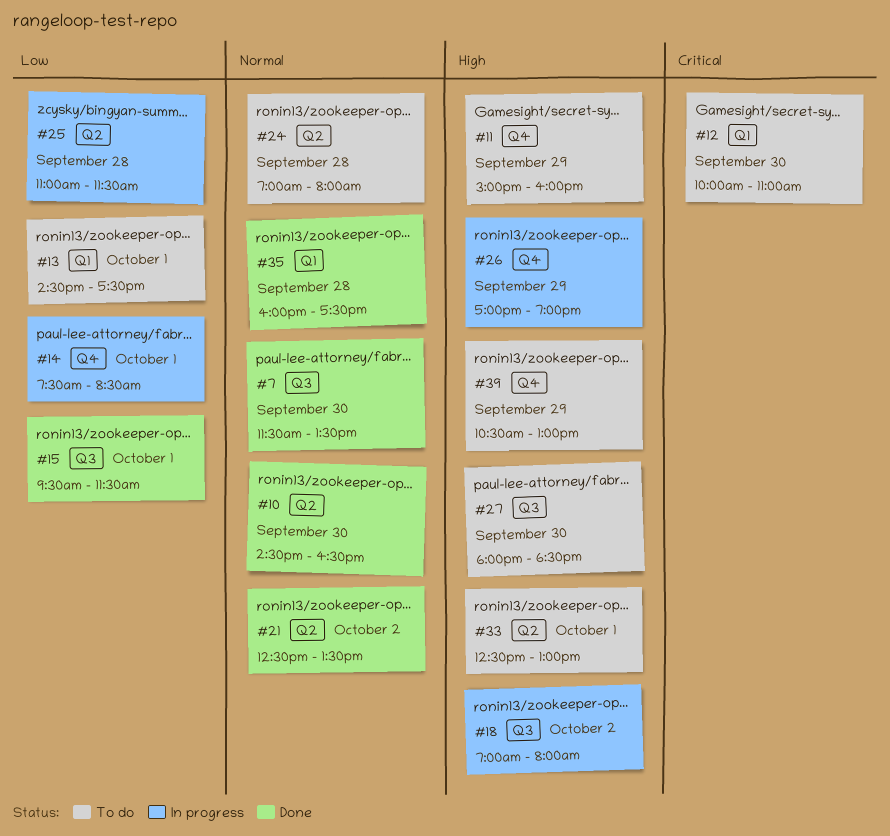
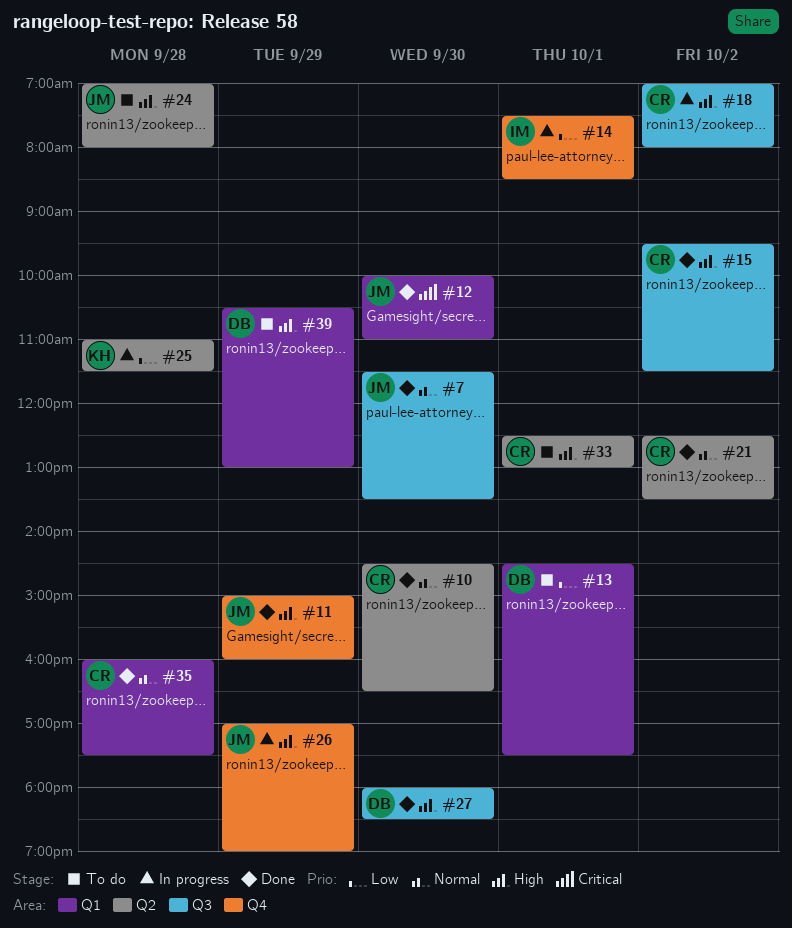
#11, status: To do -> Done
#12, status: To do -> Done
#15, priority: Low -> High
#15, day: Oct 1 -> Oct 2
#24, priority: Normal -> High
#27, status: To do -> Done
#39, label: Q4 -> Q1

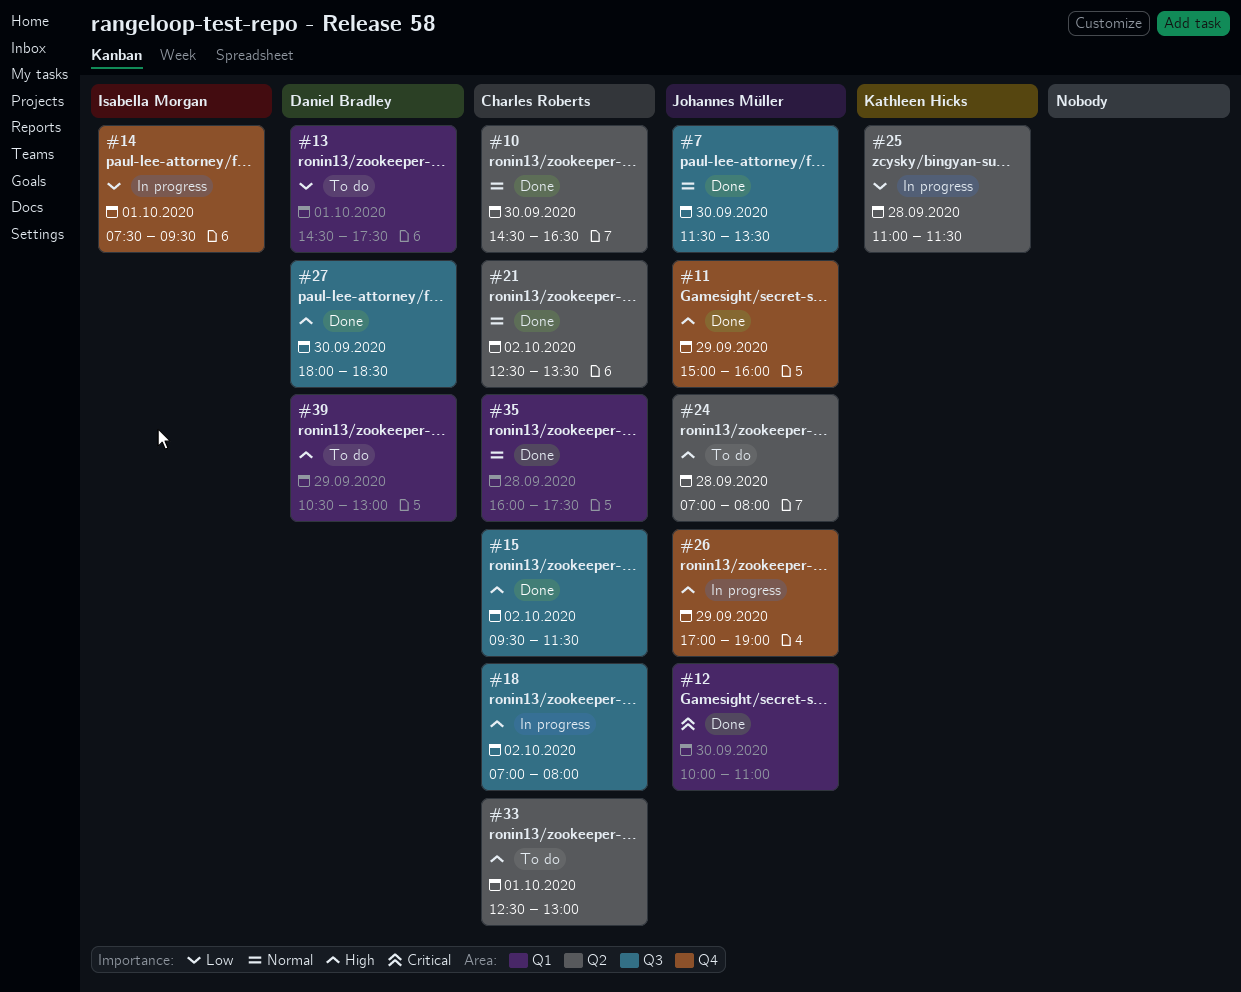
#14, ends: 08:30 -> 09:30

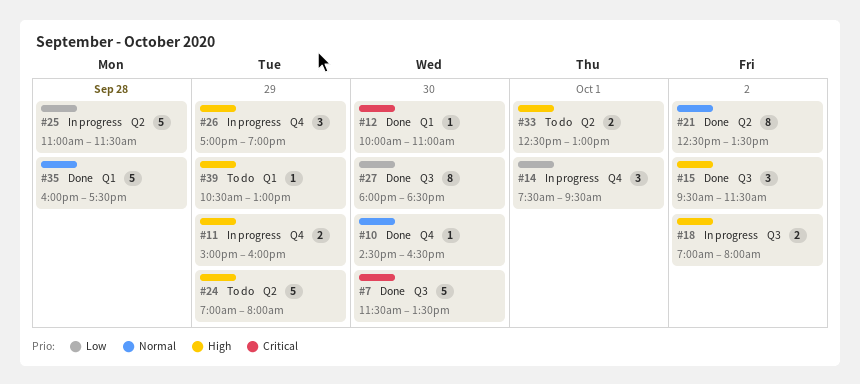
#7, priority: Normal -> Critical
#10, label: Q2 -> Q4
#11, status: Done -> In progress
#13: present -> none
#24, day: Sep 28 -> Sep 29
#27, priority: High -> Low

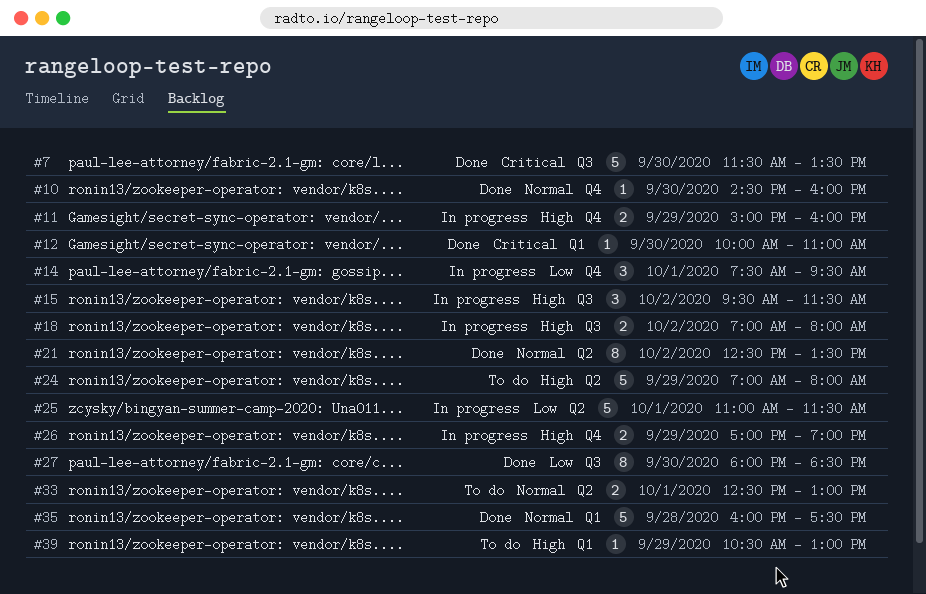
#10, ends: 16:30 -> 16:00
#15, status: Done -> In progress
#25, day: Sep 28 -> Oct 1
#26, estimate: 3 -> 2
#33, priority: High -> Normal

